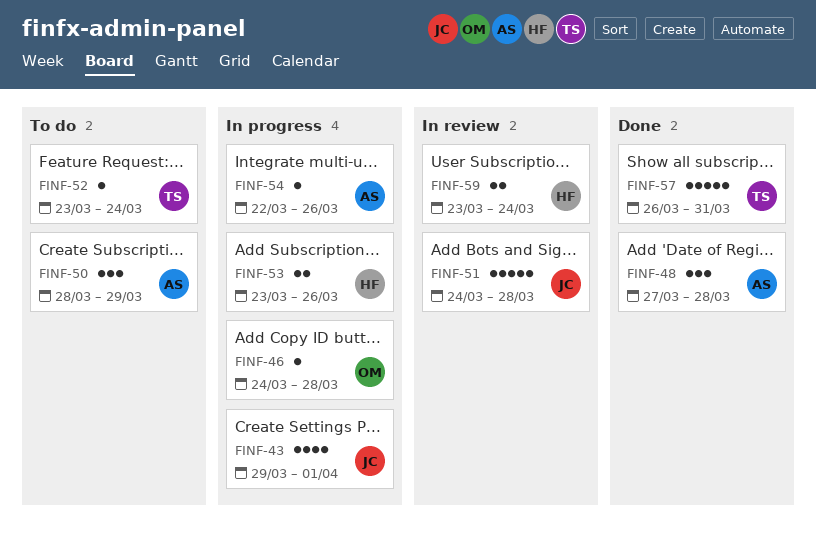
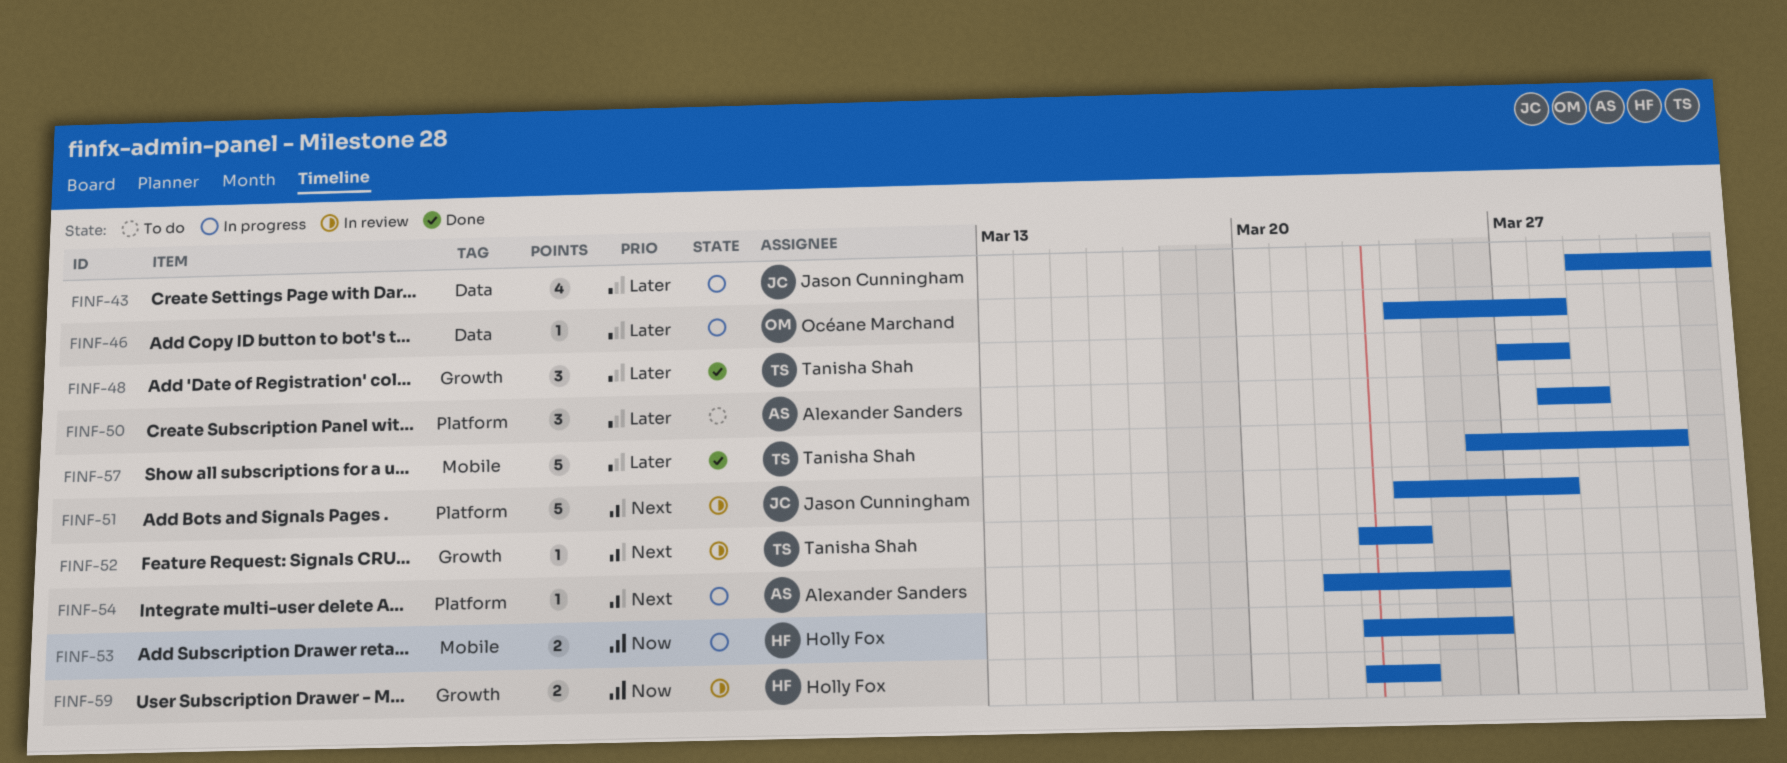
FINF-48, owner: Alexander Sanders -> Tanisha Shah
FINF-52, status: To do -> In review

